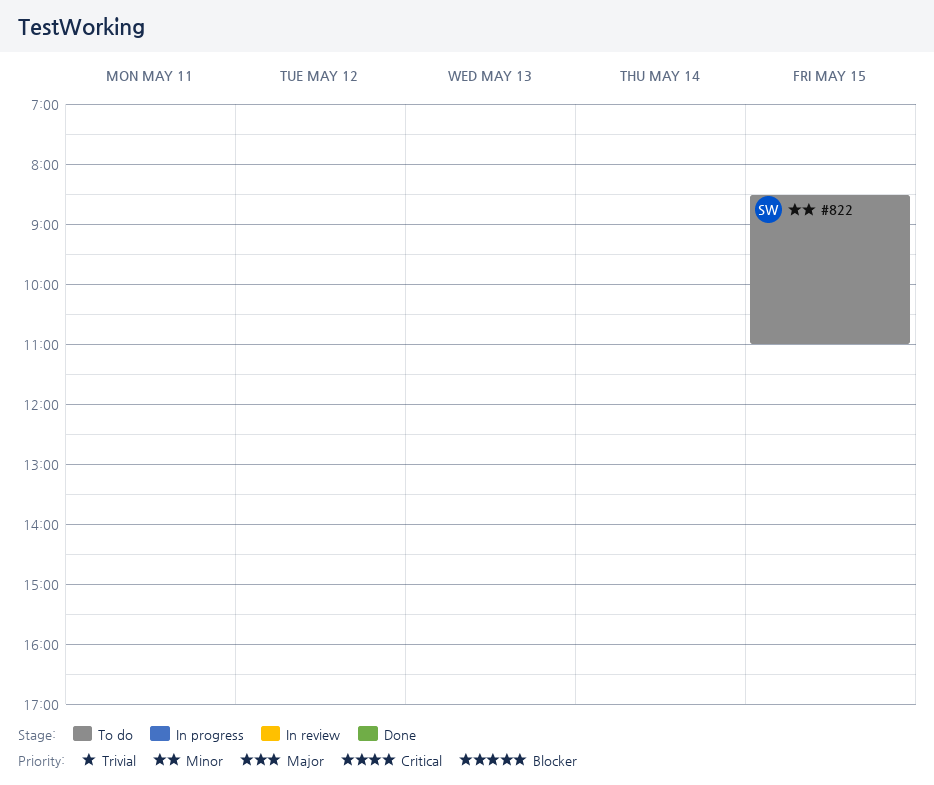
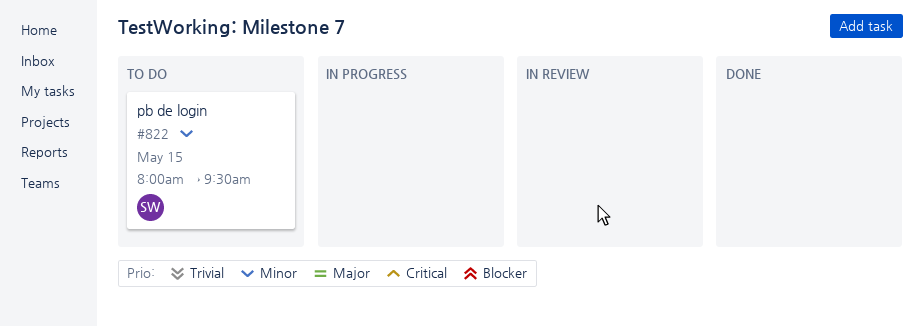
#822, begins: 08:30 -> 08:00
#822, ends: 11:00 -> 09:30

